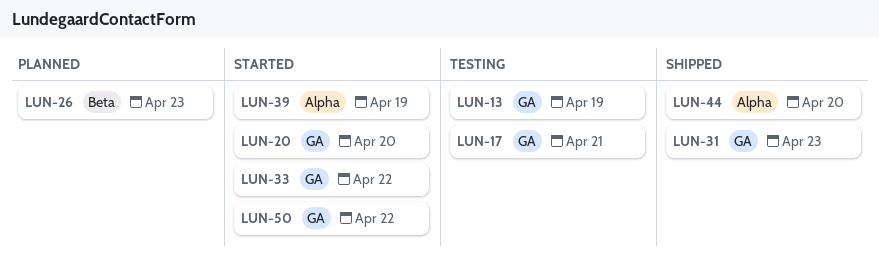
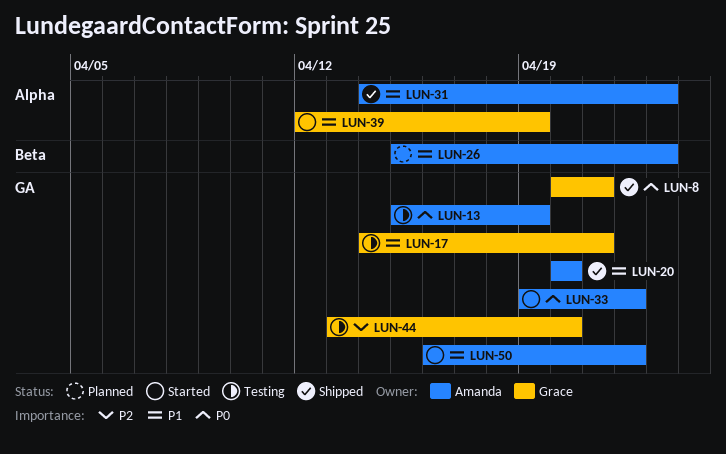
LUN-8: none -> present
LUN-20, status: Started -> Shipped
LUN-31, label: GA -> Alpha
LUN-44, status: Shipped -> Testing
LUN-44, label: Alpha -> GA

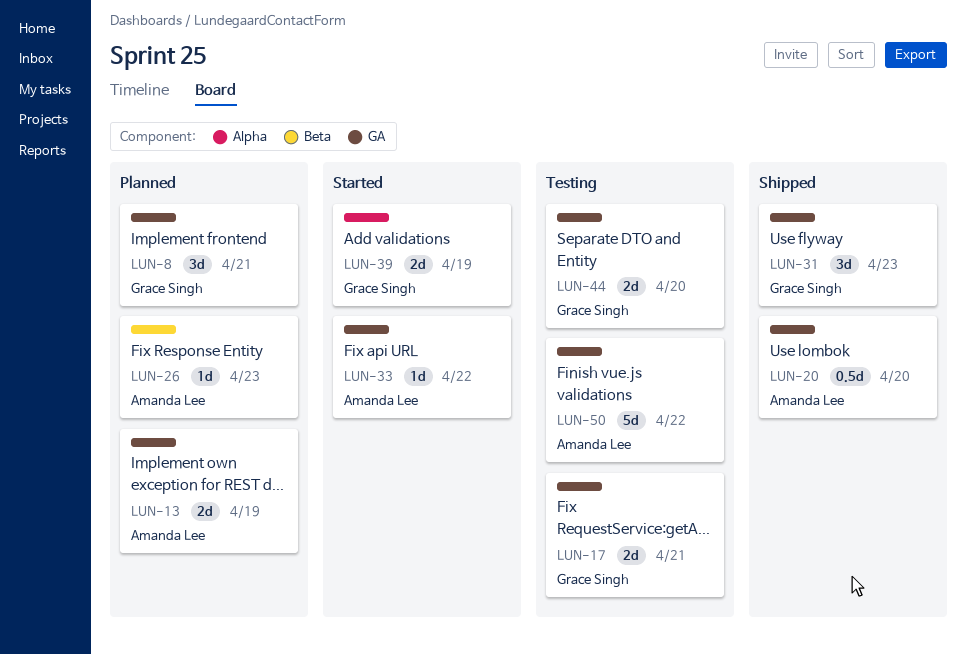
LUN-8, status: Shipped -> Planned
LUN-13, status: Testing -> Planned
LUN-31, owner: Amanda Lee -> Grace Singh
LUN-31, label: Alpha -> GA
LUN-50, status: Started -> Testing

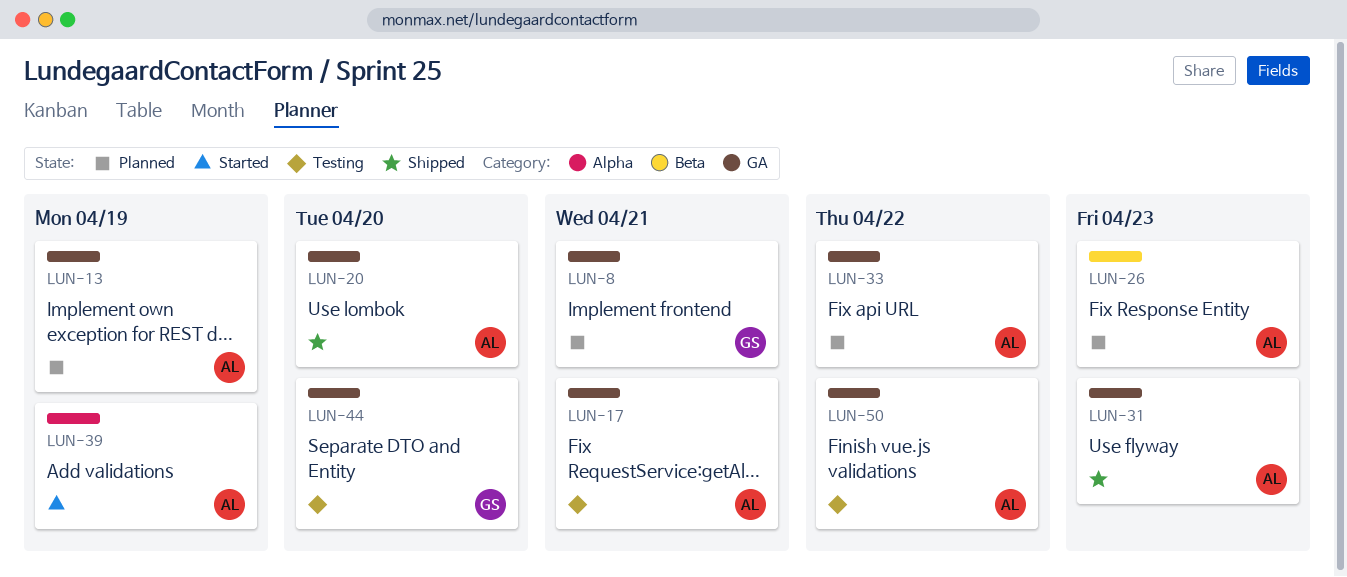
LUN-17, owner: Grace Singh -> Amanda Lee
LUN-31, owner: Grace Singh -> Amanda Lee
LUN-33, status: Started -> Planned
LUN-39, owner: Grace Singh -> Amanda Lee

